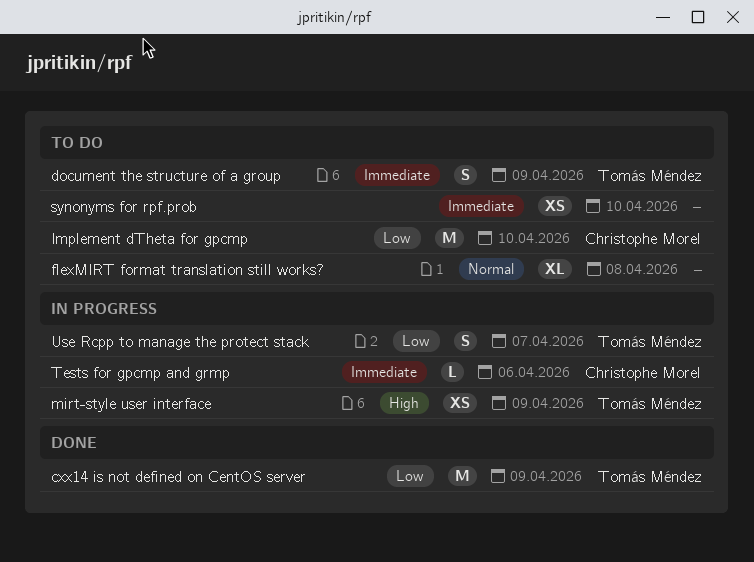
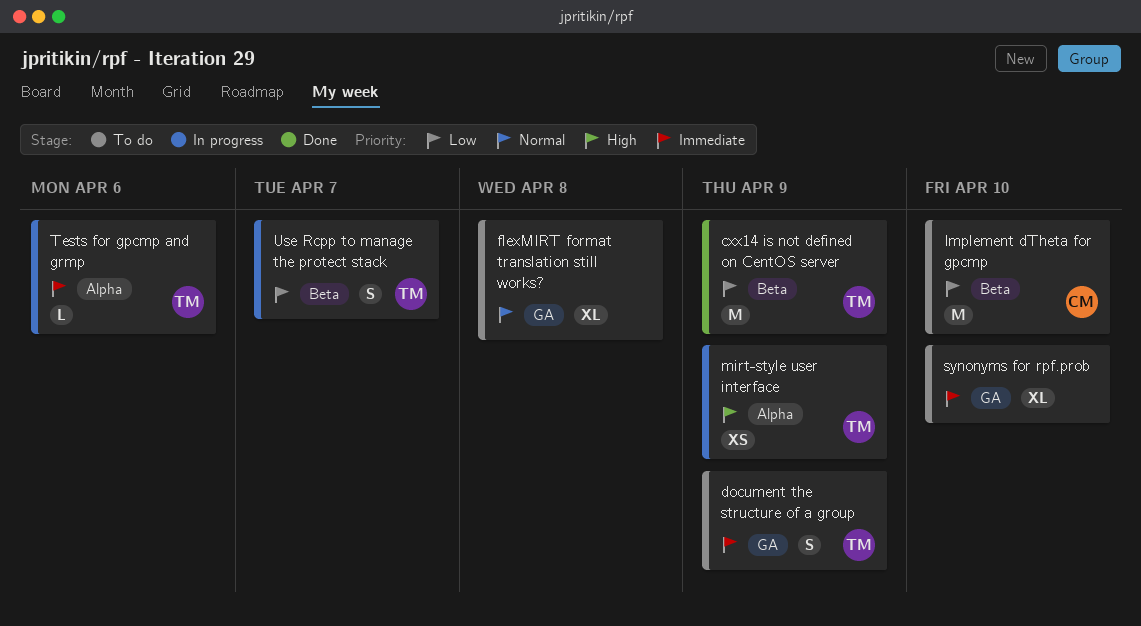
synonyms for rpf.prob, estimate: XS -> XL
Tests for gpcmp and grmp, owner: Christophe Morel -> Tomás Méndez

